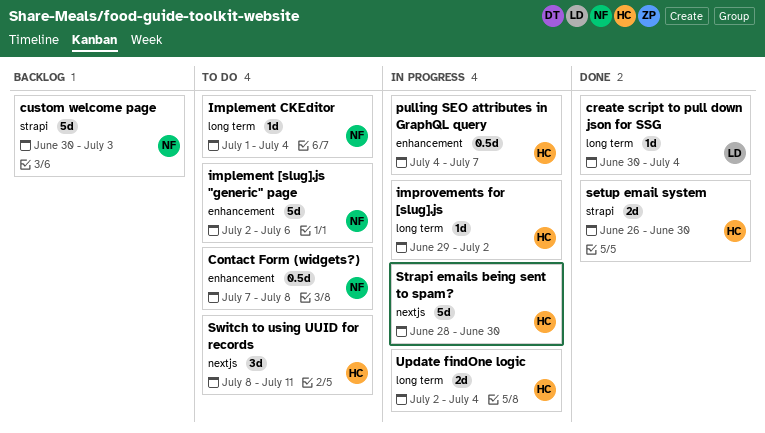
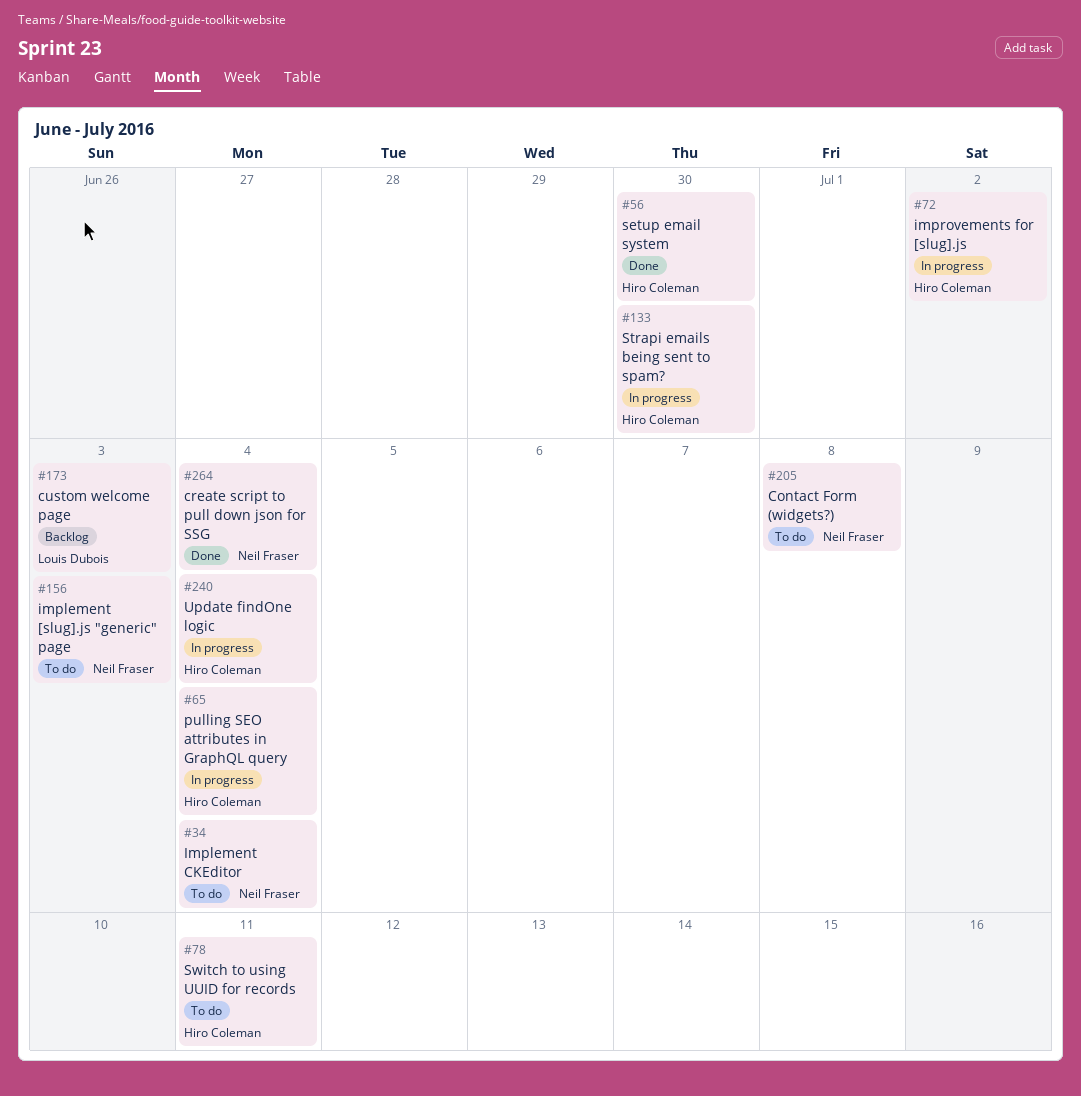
create script to pull down json for SSG, owner: Louis Dubois -> Neil Fraser
custom welcome page, owner: Neil Fraser -> Louis Dubois
implement [slug].js "generic" page, due: Jul 6 -> Jul 3
pulling SEO attributes in GraphQL query, due: Jul 7 -> Jul 4

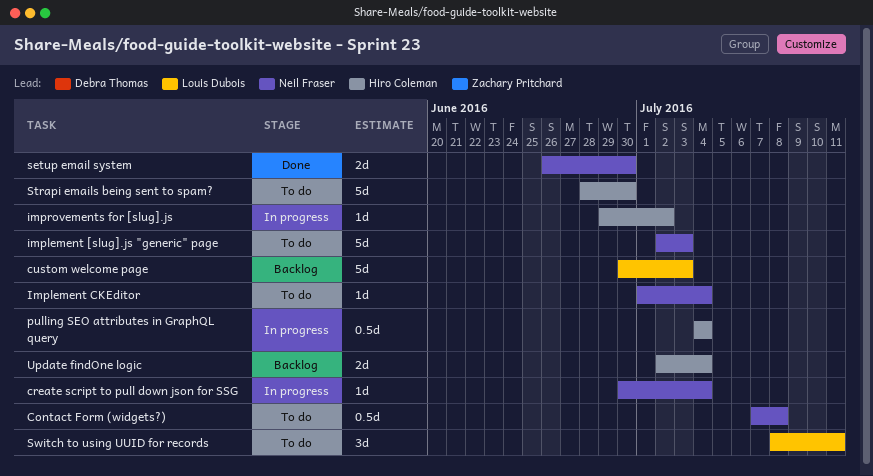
create script to pull down json for SSG, status: Done -> In progress
setup email system, owner: Hiro Coleman -> Neil Fraser
Strapi emails being sent to spam?, status: In progress -> To do
Switch to using UUID for records, owner: Hiro Coleman -> Louis Dubois
Update findOne logic, status: In progress -> Backlog

